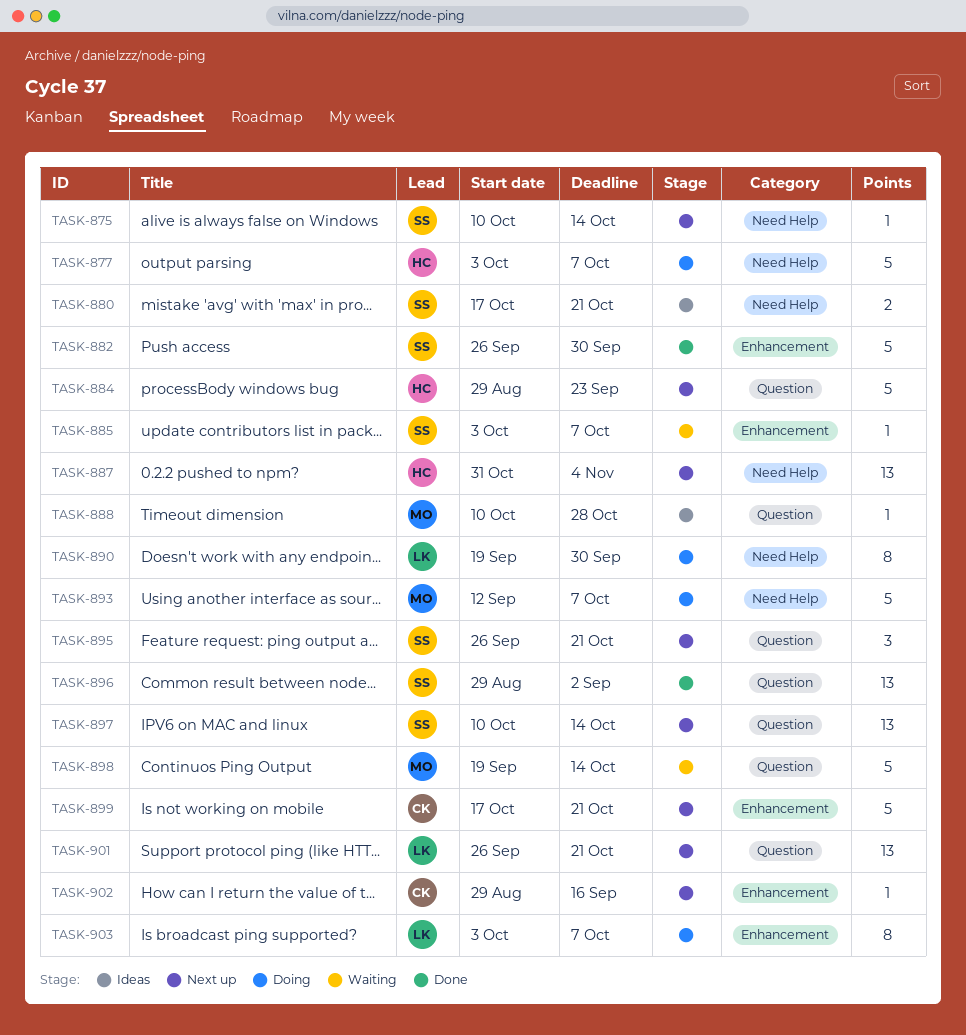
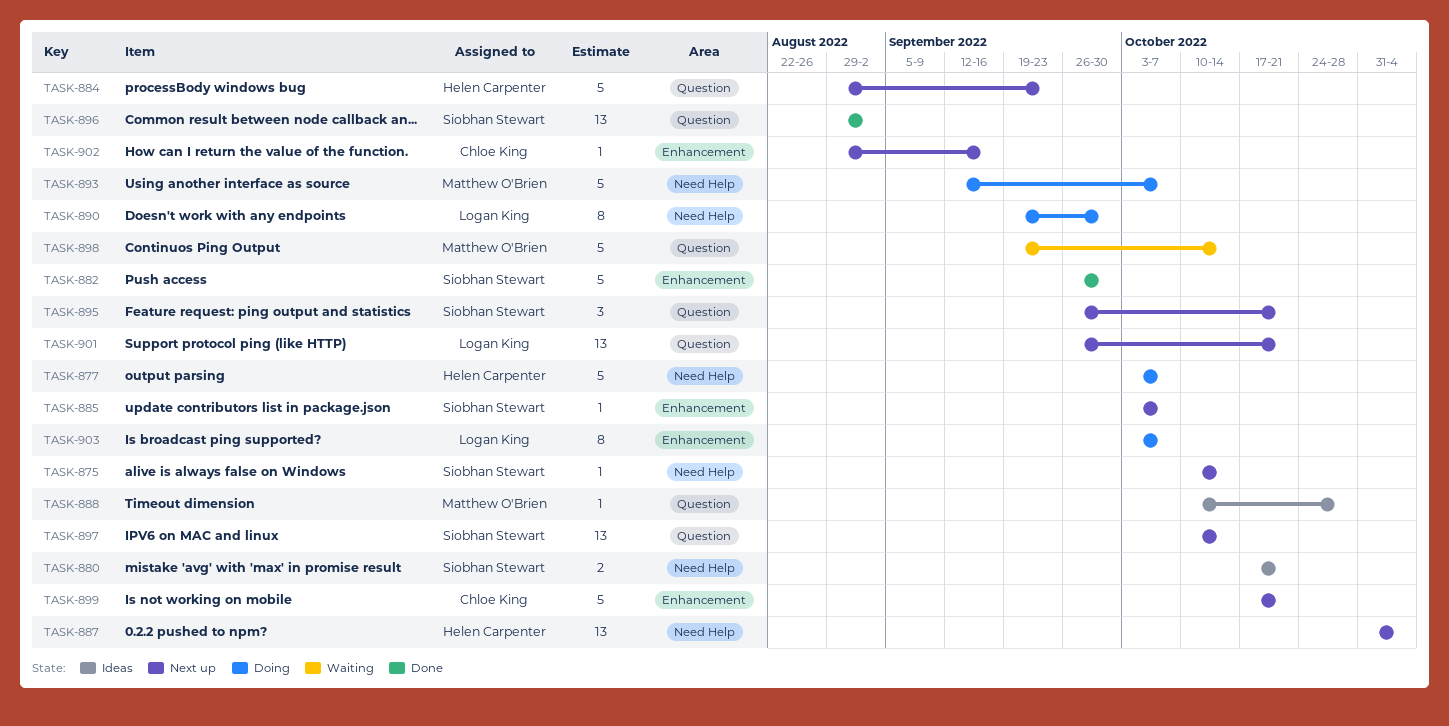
TASK-885, status: Waiting -> Next up

